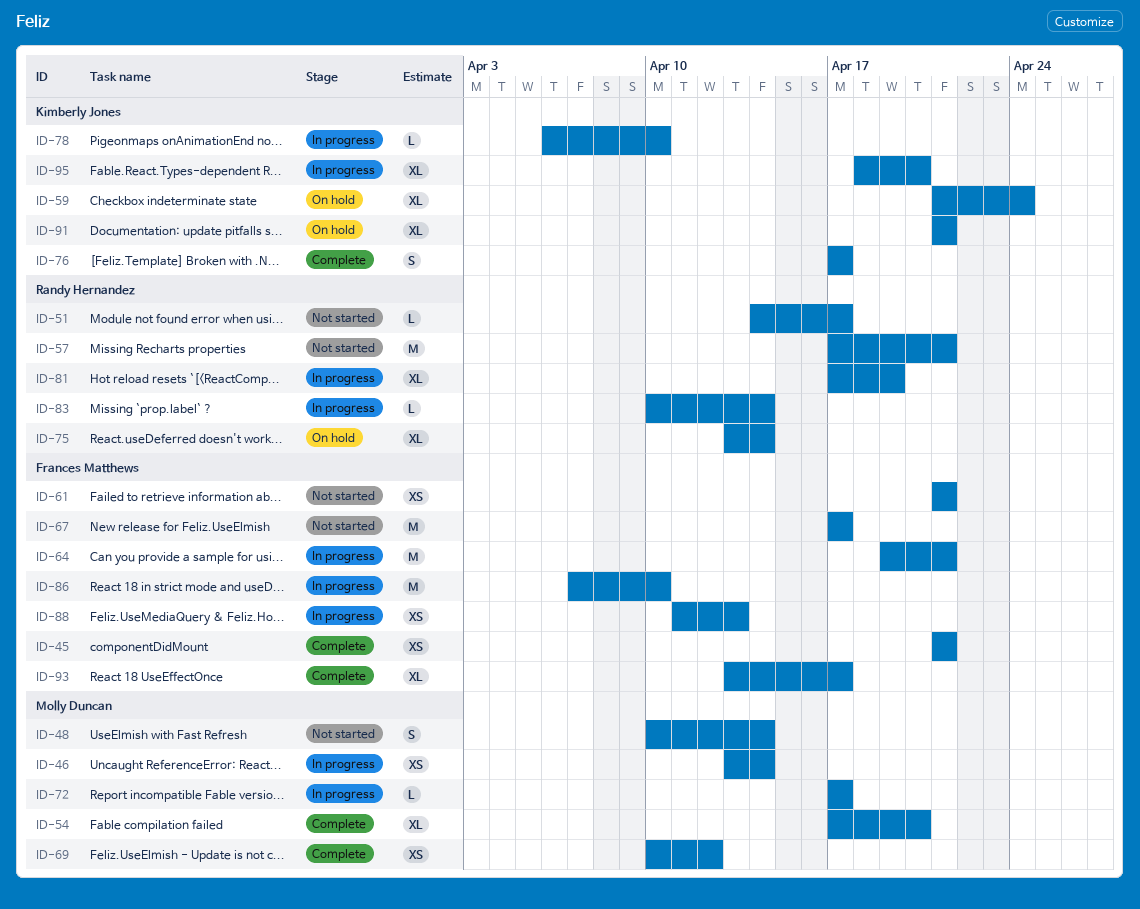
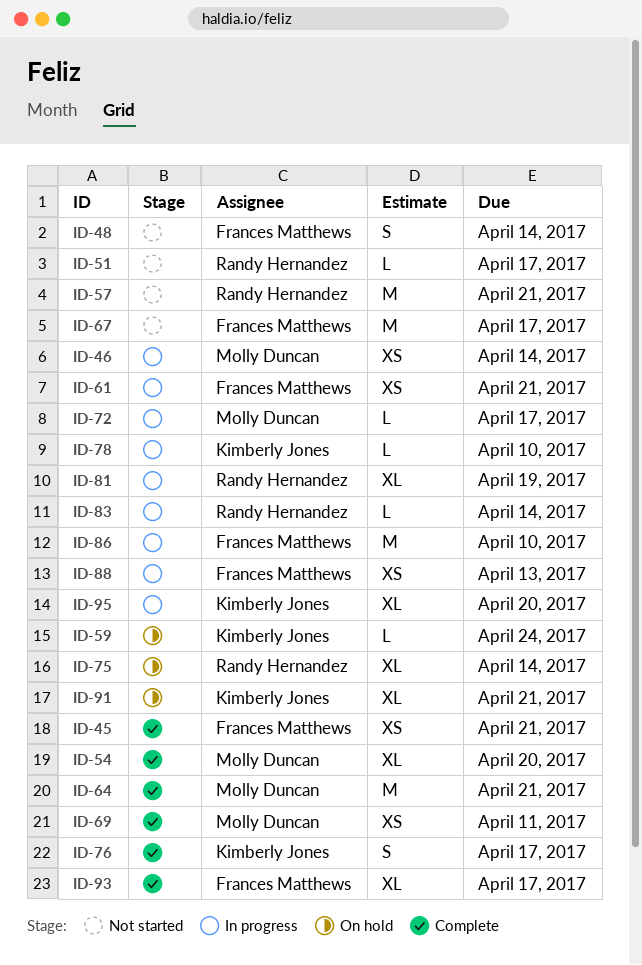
ID-48, owner: Molly Duncan -> Frances Matthews
ID-59, estimate: XL -> L
ID-61, status: Not started -> In progress
ID-64, status: In progress -> Complete
ID-64, owner: Frances Matthews -> Molly Duncan
ID-69, due: Apr 12 -> Apr 11

